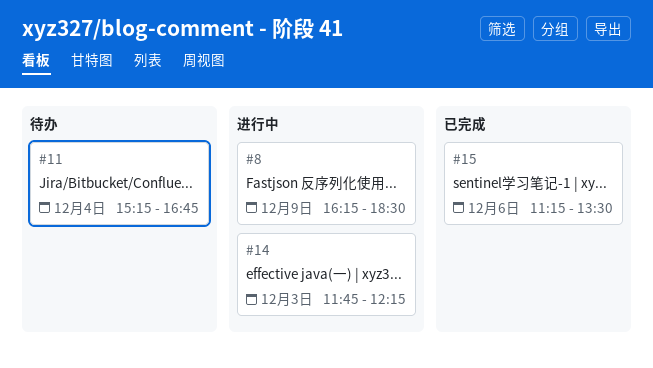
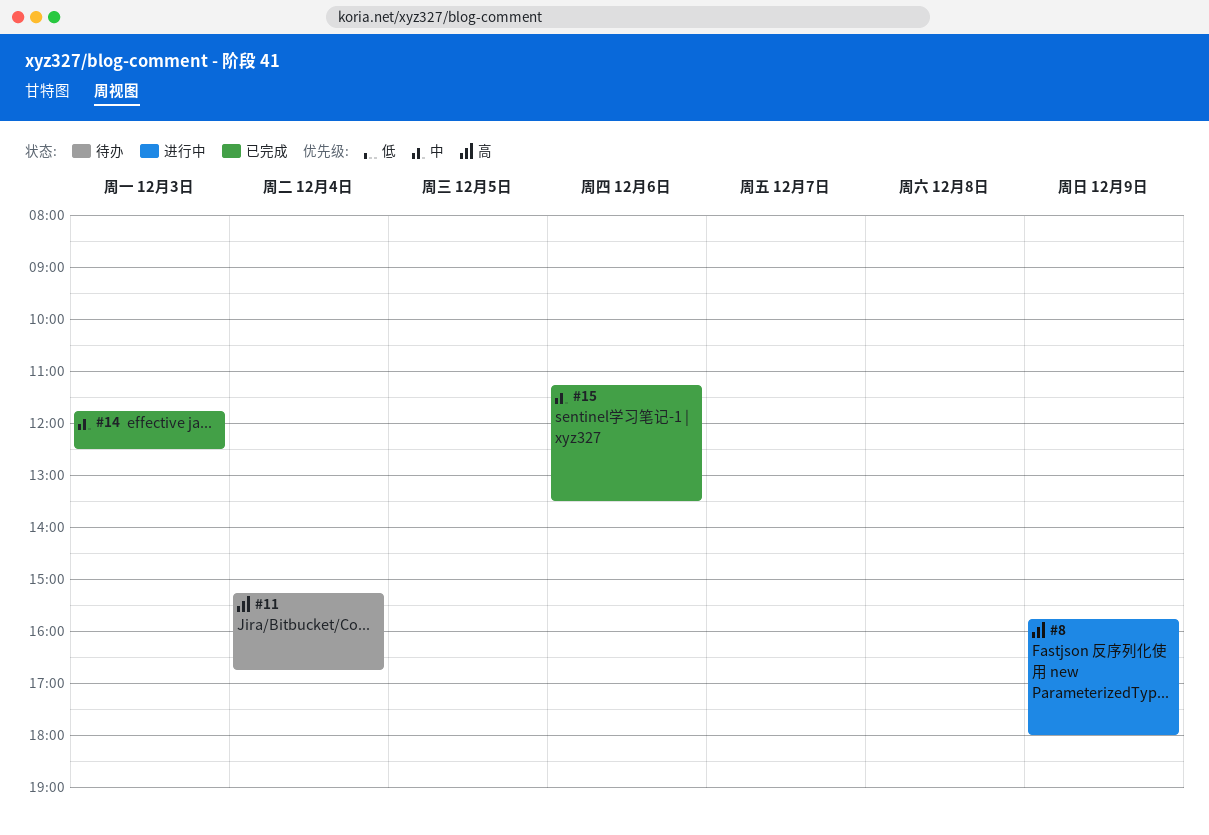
#8, begins: 16:15 -> 15:45
#8, ends: 18:30 -> 18:00
#14, status: 进行中 -> 已完成
#14, ends: 12:15 -> 12:30

